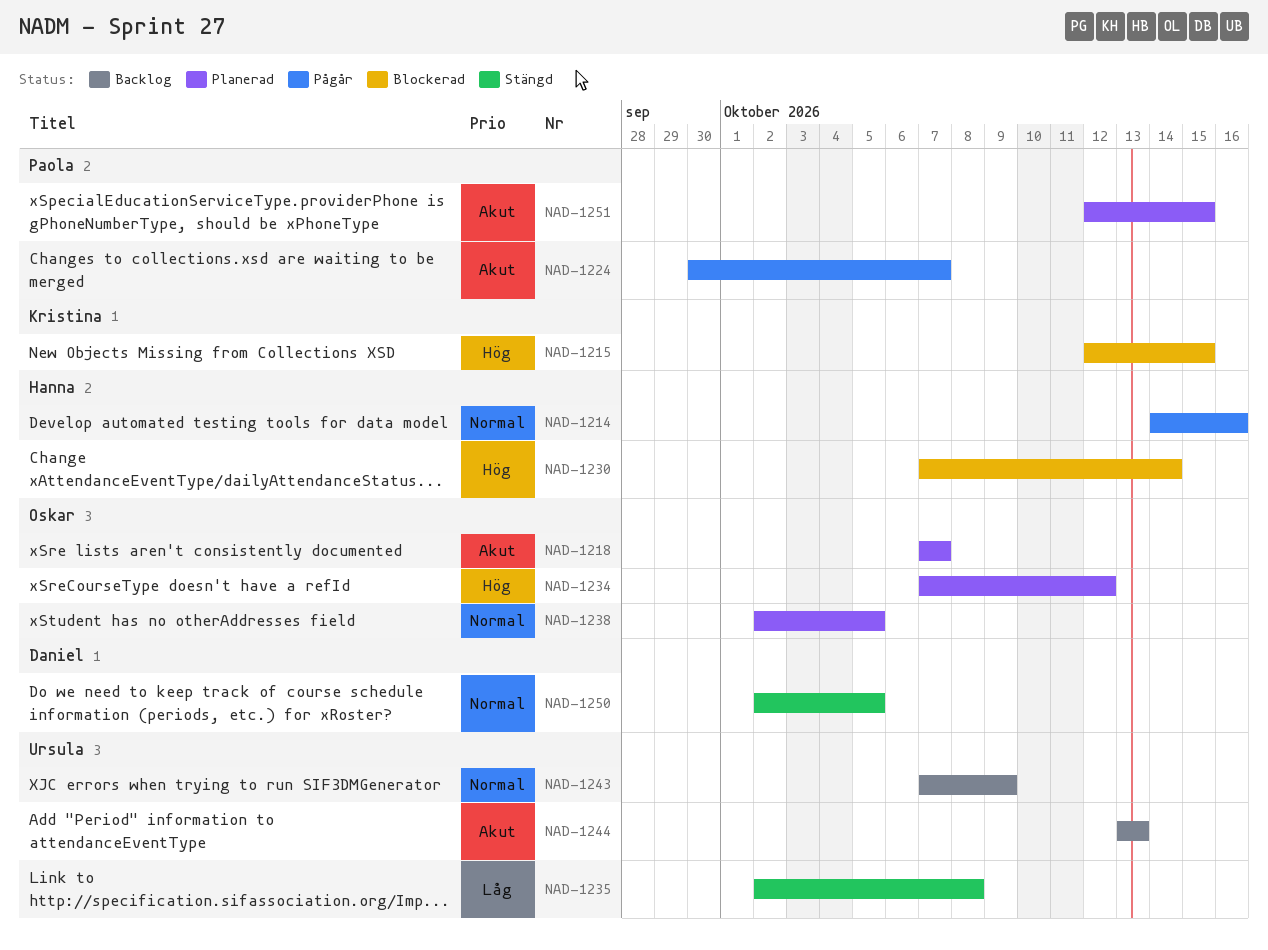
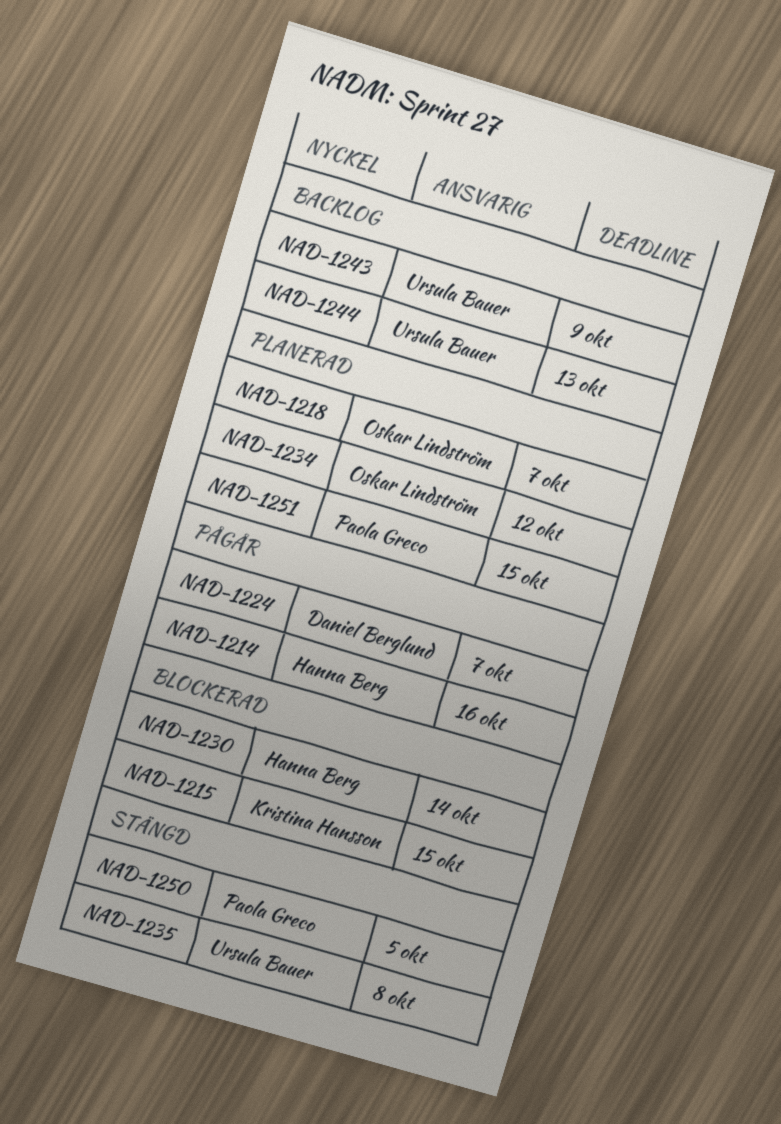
NAD-1224, owner: Paola Greco -> Daniel Berglund
NAD-1238: present -> none
NAD-1250, owner: Daniel Berglund -> Paola Greco

